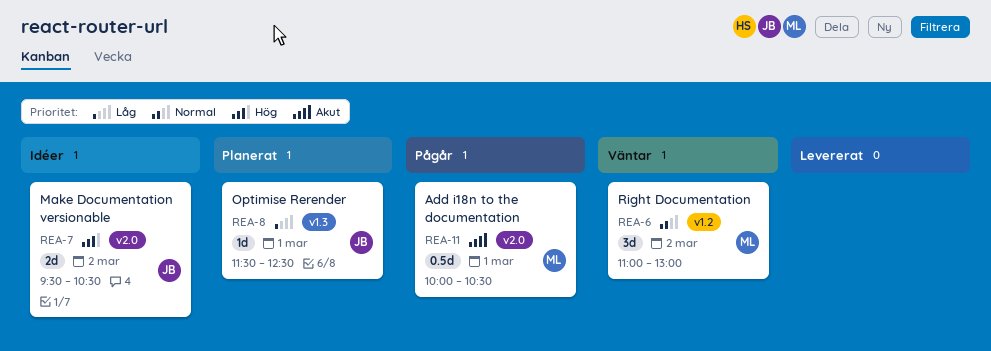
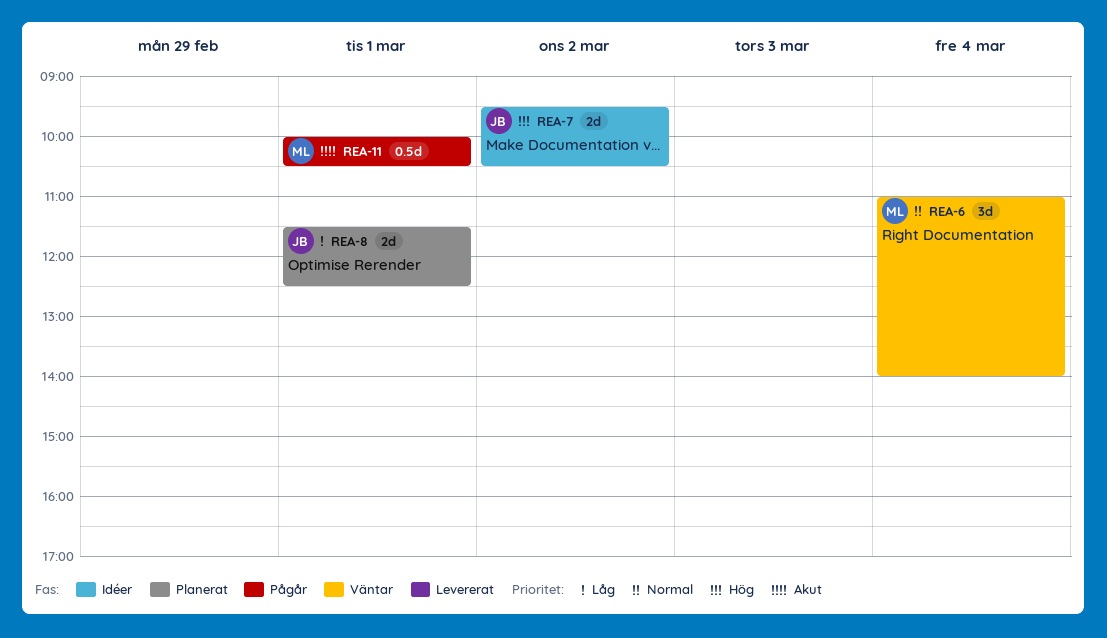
REA-6, day: Mar 2 -> Mar 4
REA-6, ends: 13:00 -> 14:00
REA-8, estimate: 1d -> 2d

